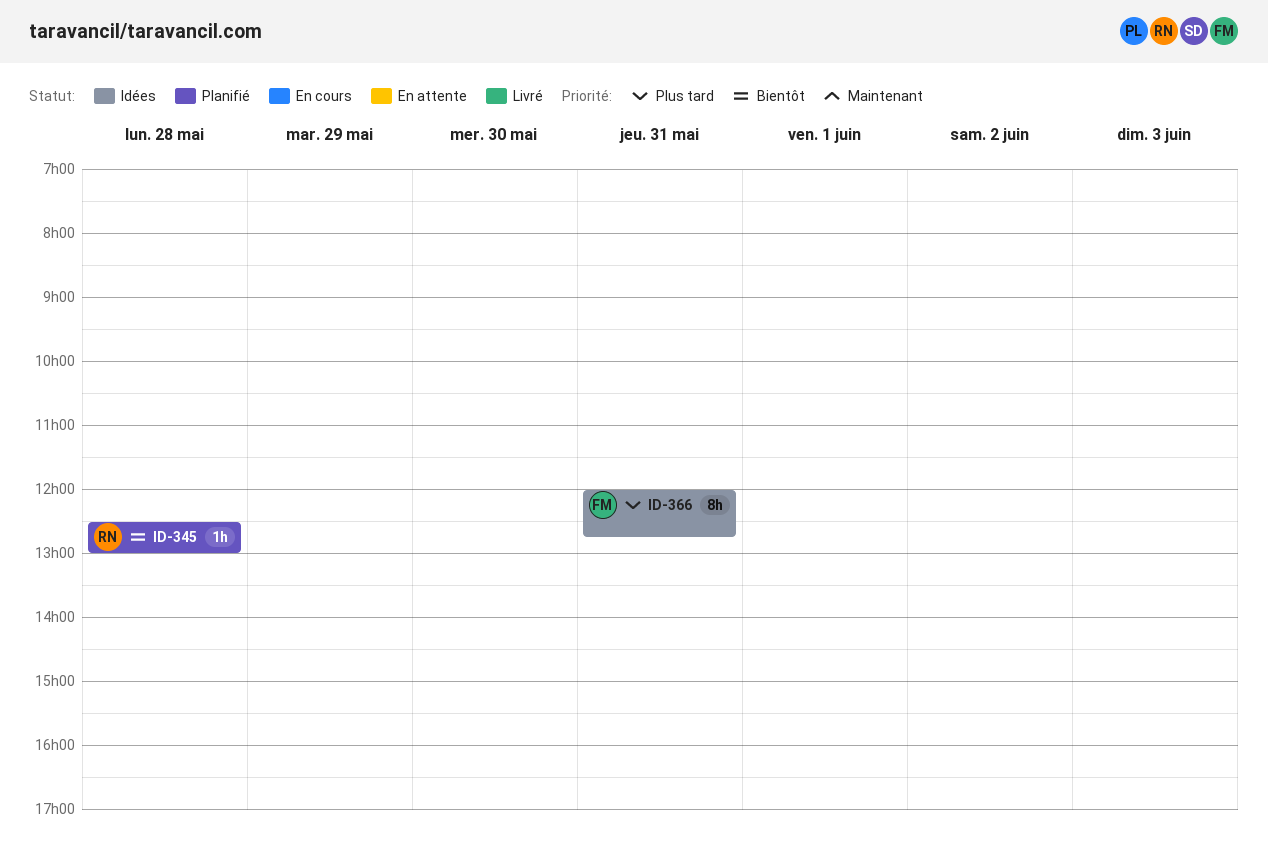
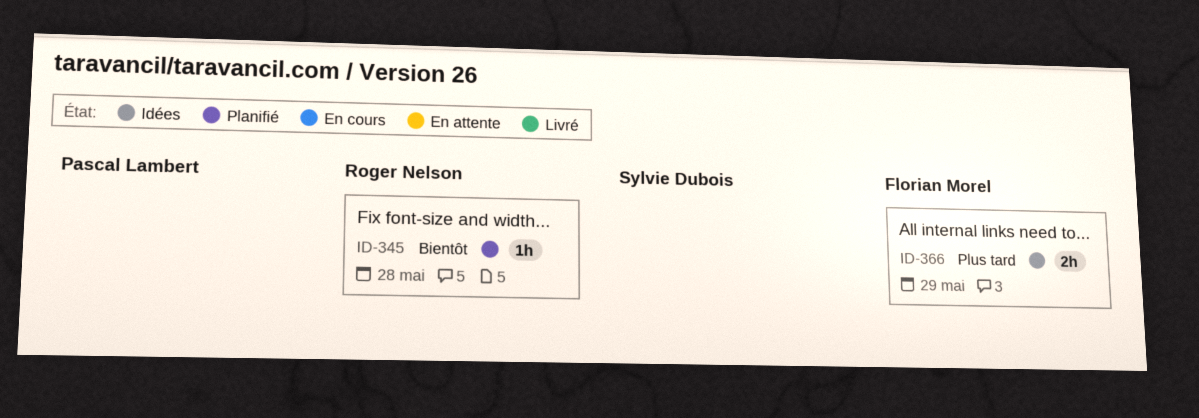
ID-366, estimate: 8h -> 2h
ID-366, day: May 31 -> May 29

